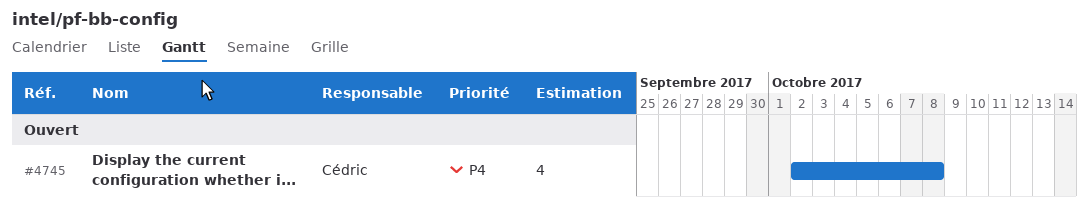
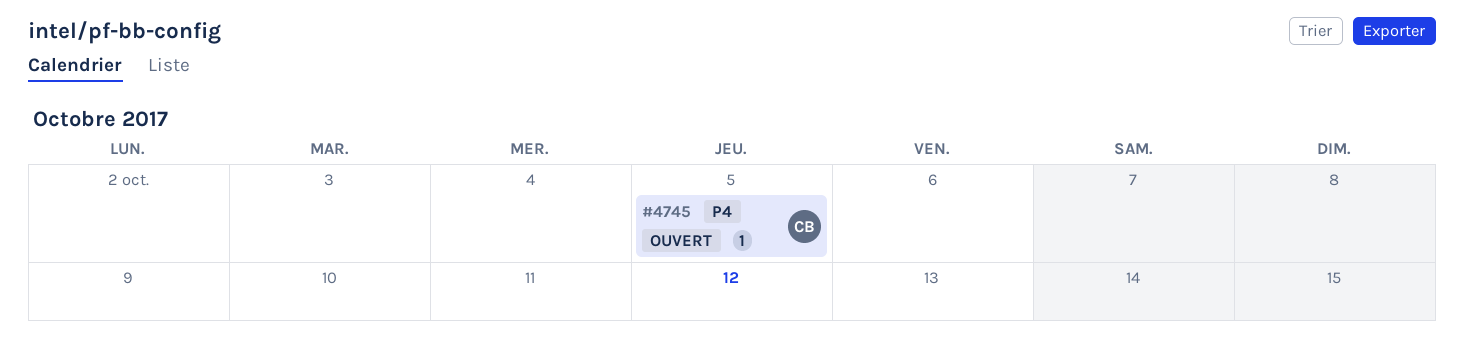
#4745, estimate: 4 -> 1
#4745, due: Oct 8 -> Oct 5

